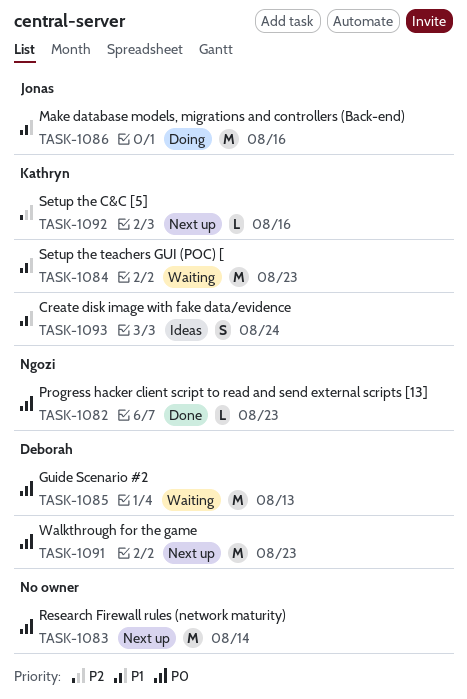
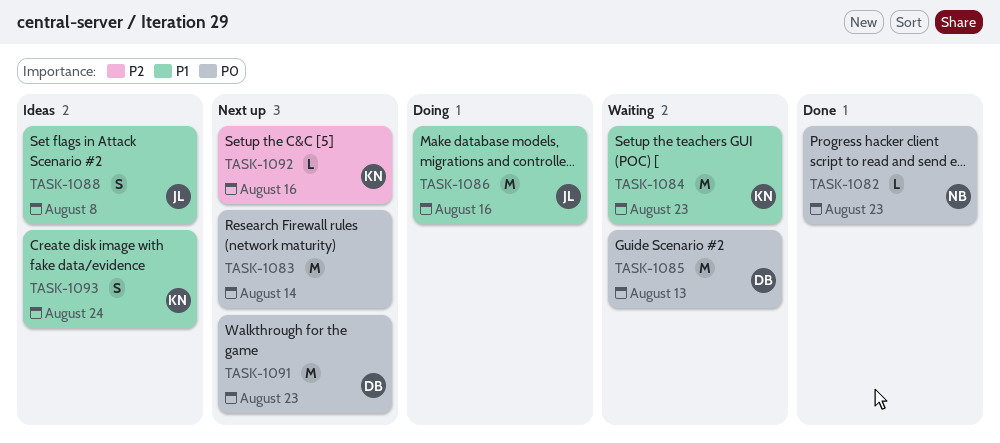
TASK-1088: none -> present

